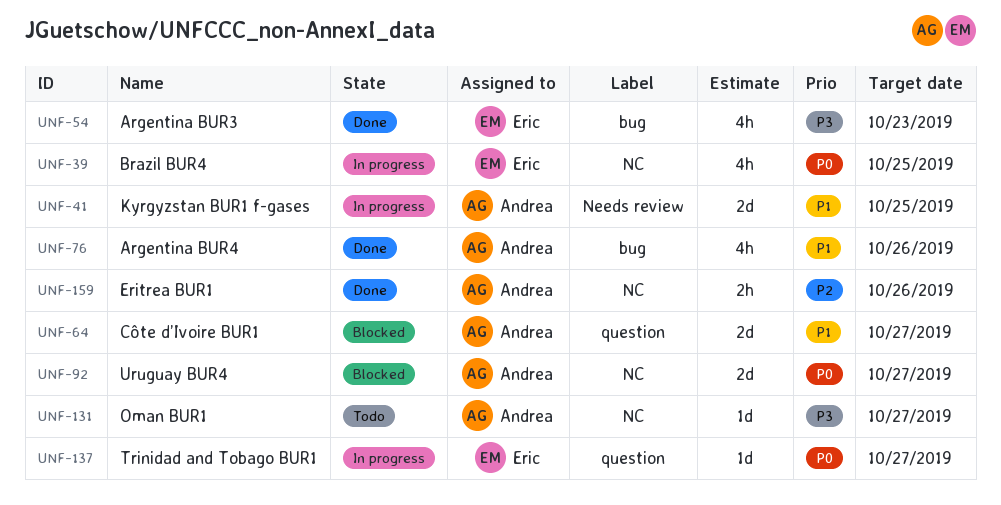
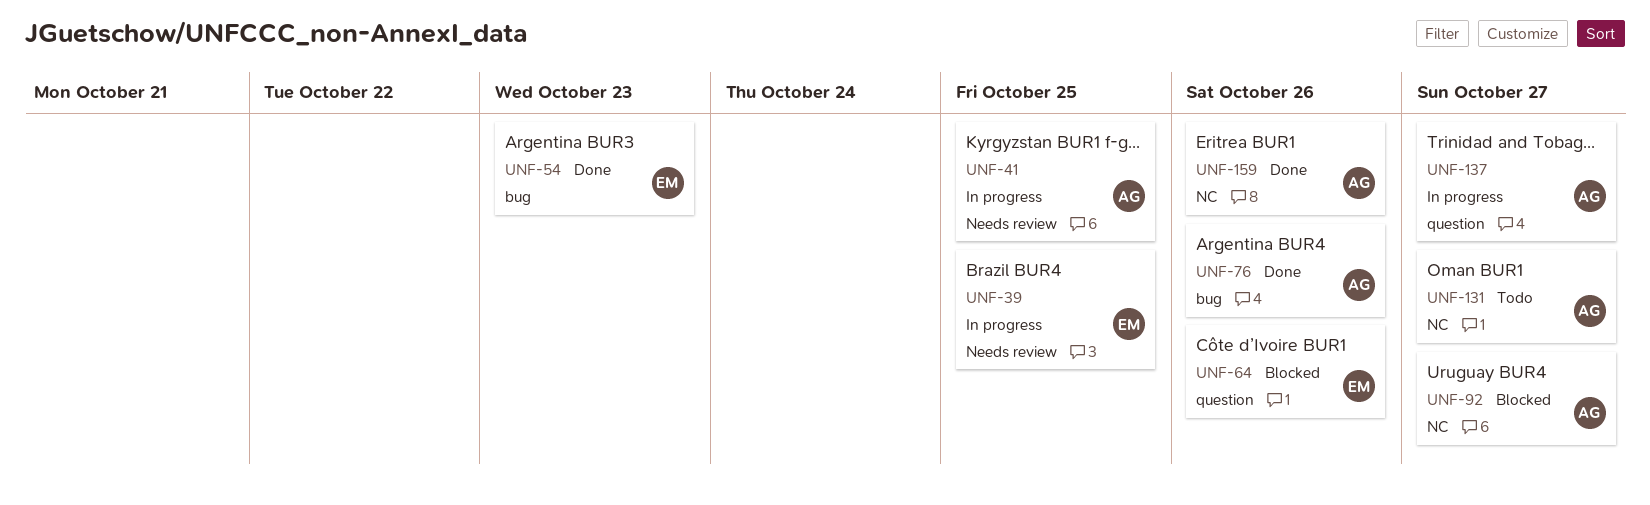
UNF-39, label: NC -> Needs review
UNF-64, owner: Andrea -> Eric
UNF-64, due: Oct 27 -> Oct 26
UNF-137, owner: Eric -> Andrea

